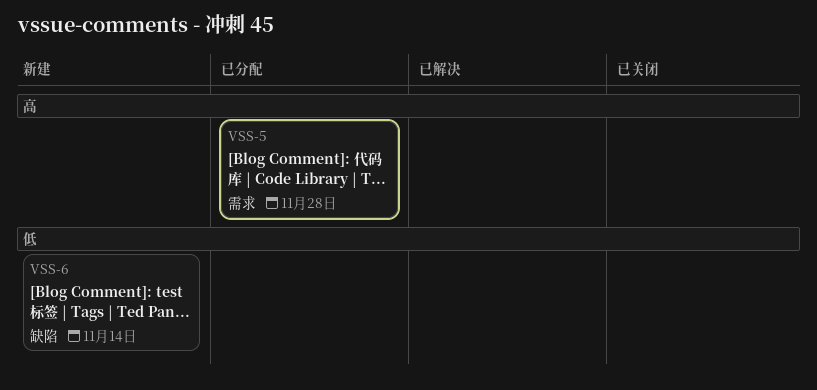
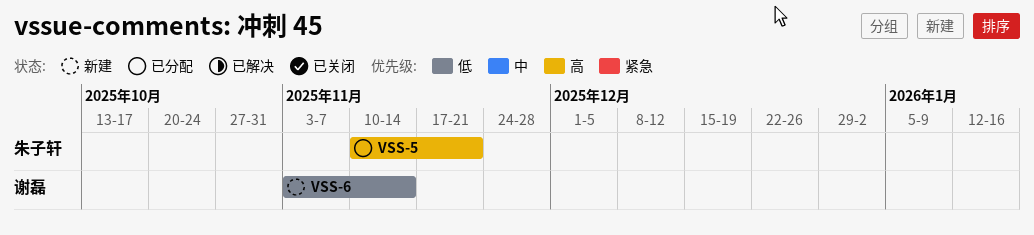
VSS-5, due: Nov 28 -> Nov 21

